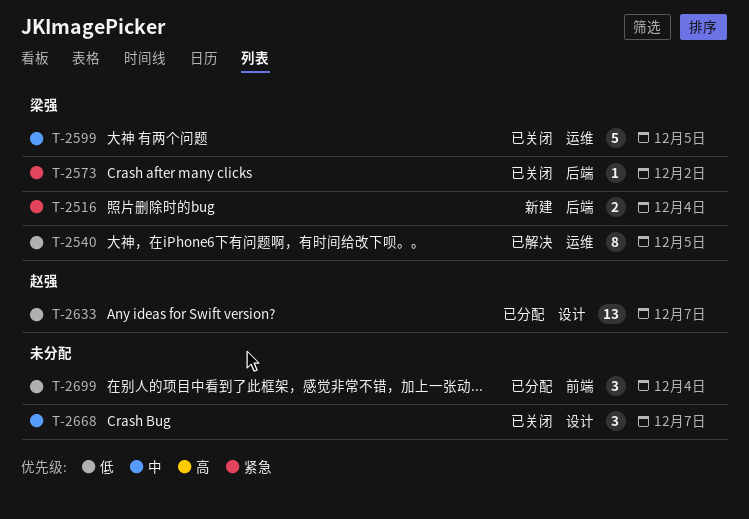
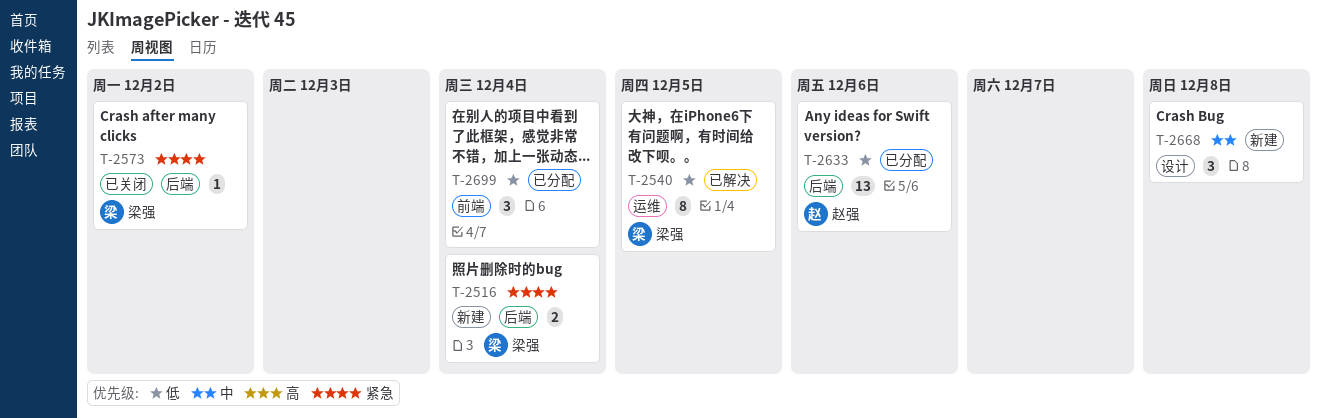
T-2599: present -> none
T-2633, label: 设计 -> 后端
T-2633, due: Dec 7 -> Dec 6
T-2668, status: 已关闭 -> 新建
T-2668, due: Dec 7 -> Dec 8

